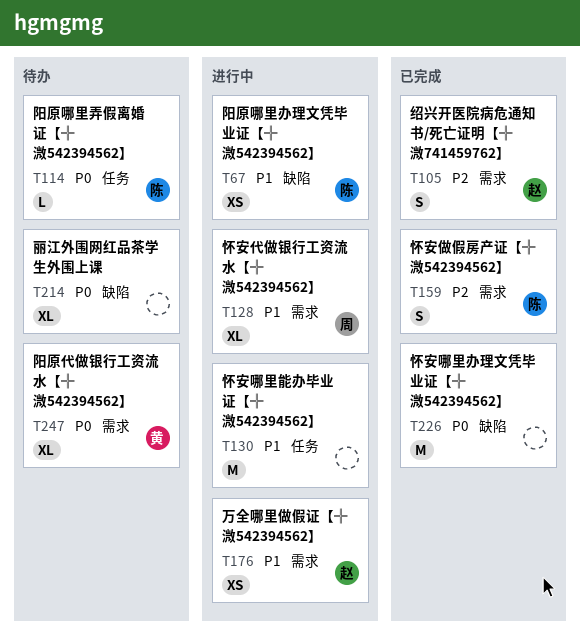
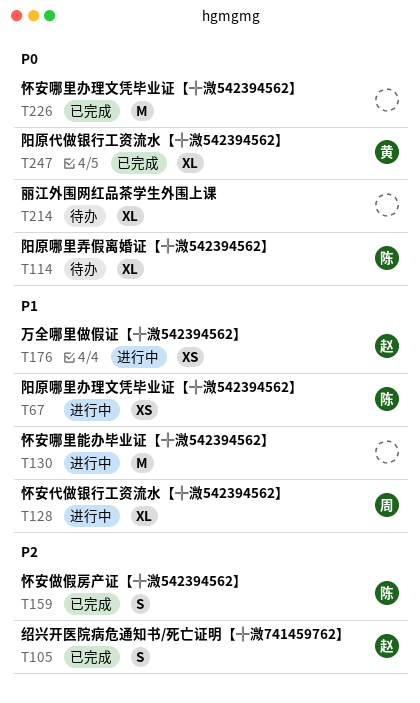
T114, estimate: L -> XL
T247, status: 待办 -> 已完成

